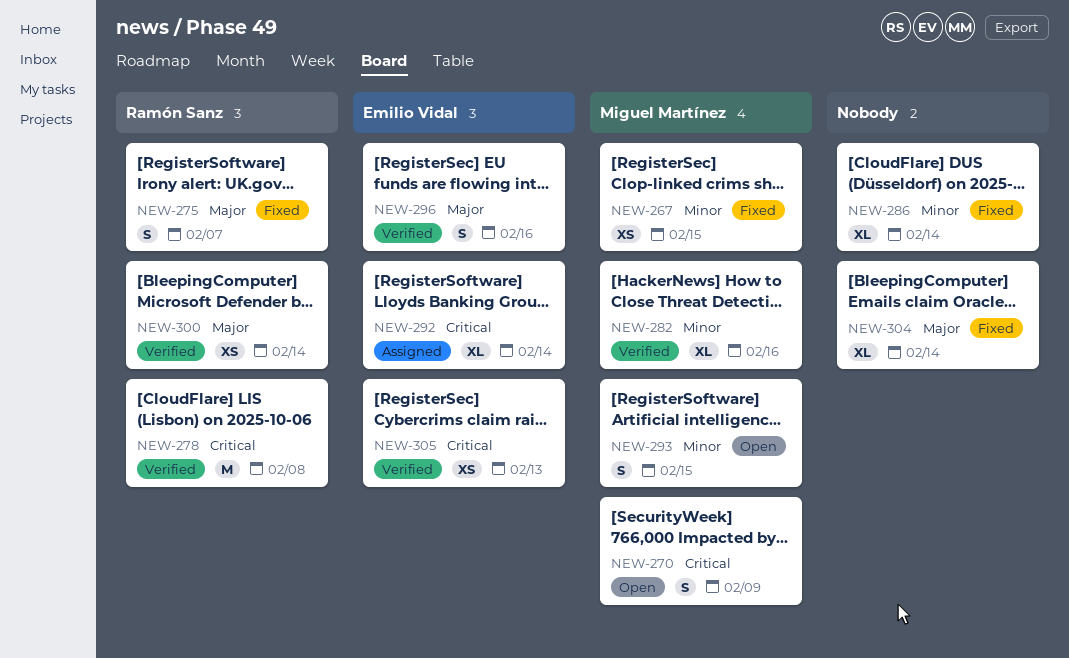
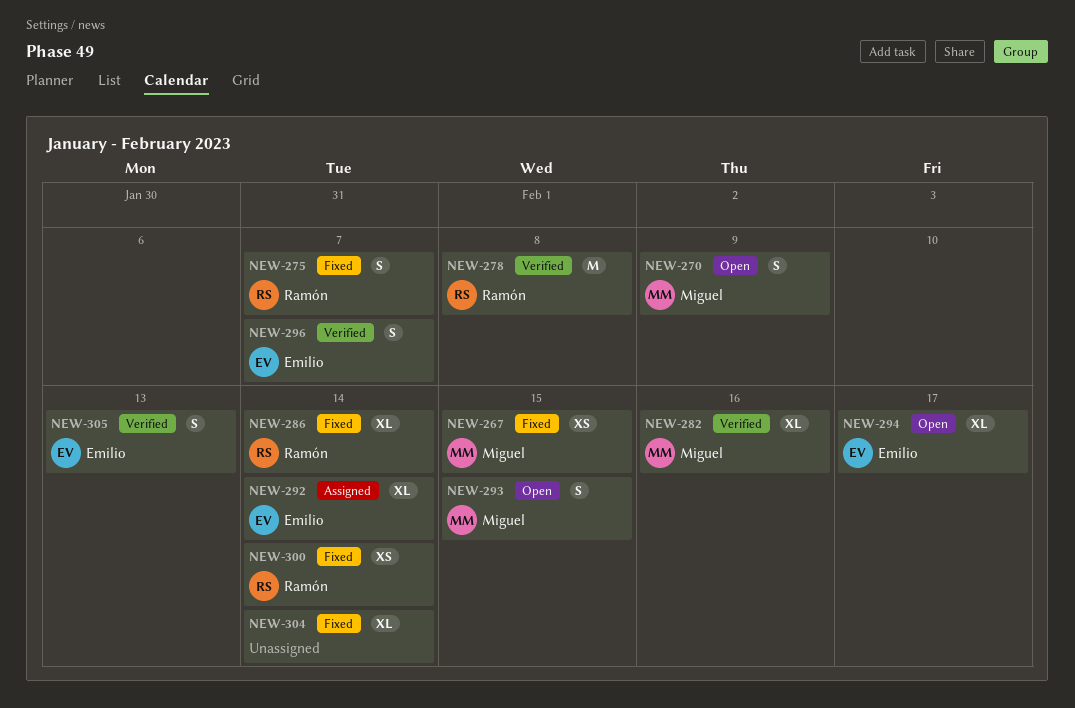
NEW-286, owner: none -> Ramón Sanz
NEW-294: none -> present
NEW-296, due: Feb 16 -> Feb 7
NEW-300, status: Verified -> Fixed
NEW-305, estimate: XS -> S

